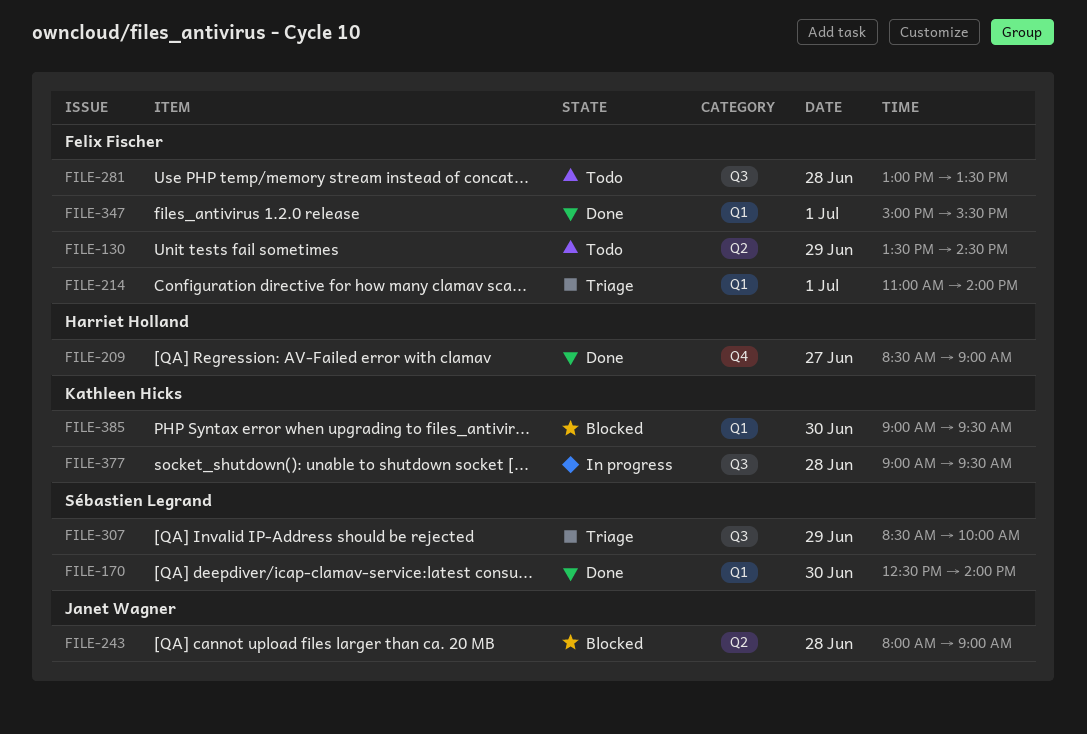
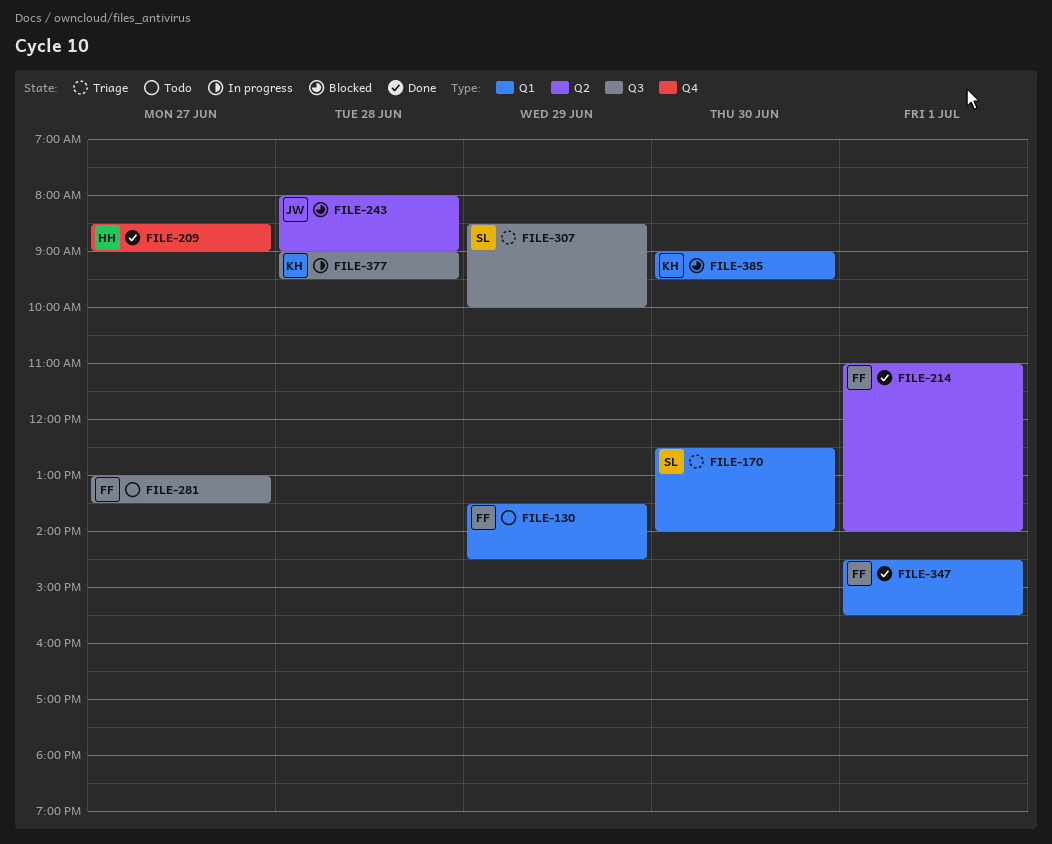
FILE-130, label: Q2 -> Q1
FILE-170, status: Done -> Triage
FILE-214, status: Triage -> Done
FILE-214, label: Q1 -> Q2
FILE-281, day: Jun 28 -> Jun 27
FILE-347, begins: 15:00 -> 14:30

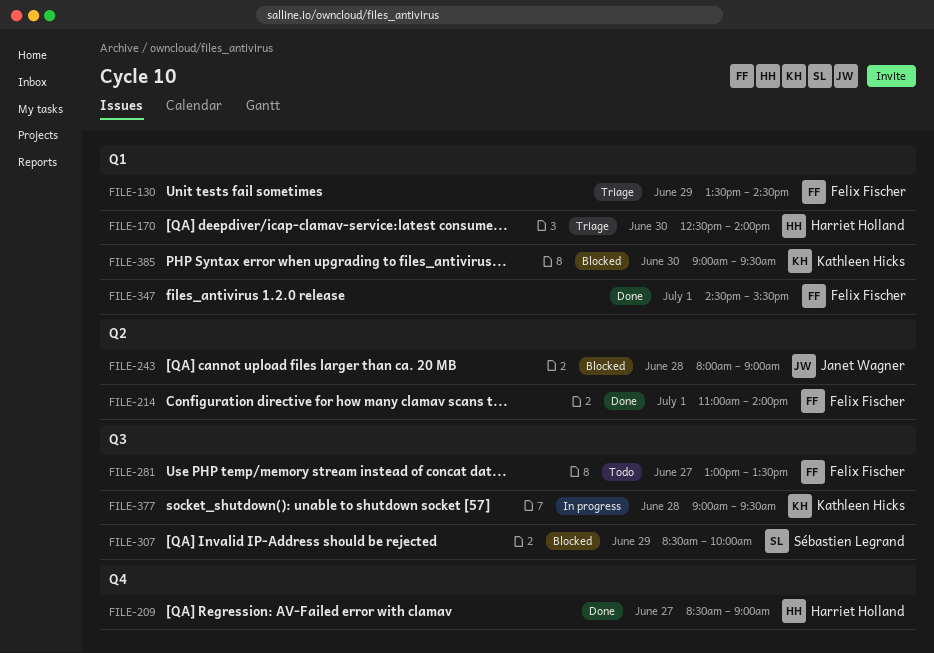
FILE-130, status: Todo -> Triage
FILE-170, owner: Sébastien Legrand -> Harriet Holland
FILE-307, status: Triage -> Blocked

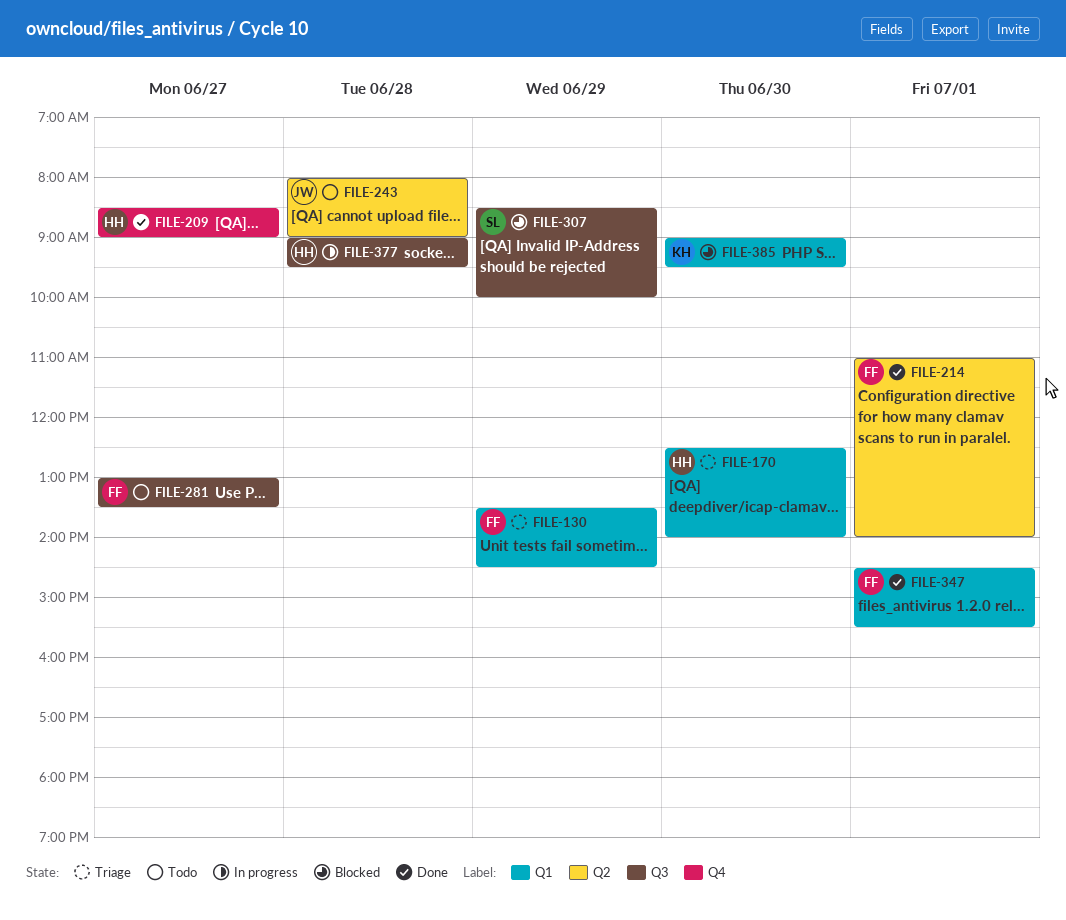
FILE-243, status: Blocked -> Todo
FILE-377, owner: Kathleen Hicks -> Harriet Holland

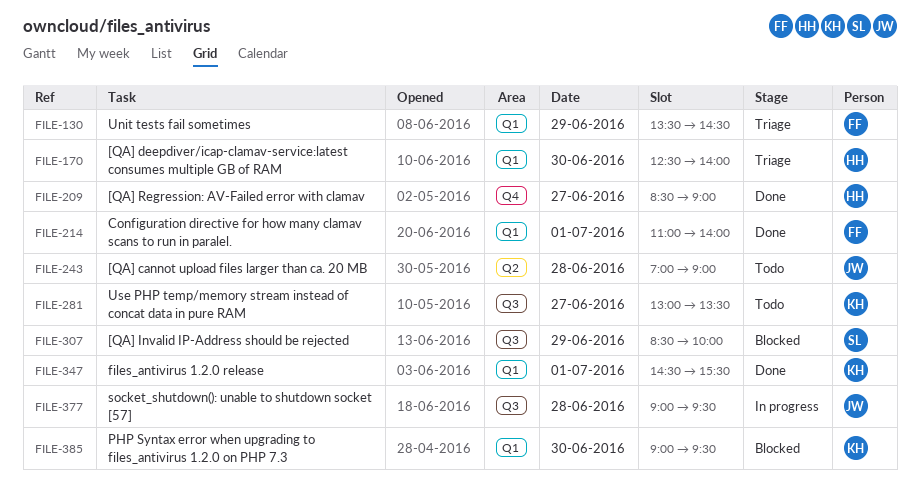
FILE-214, label: Q2 -> Q1
FILE-243, begins: 08:00 -> 07:00
FILE-281, owner: FF -> KH
FILE-347, owner: FF -> KH
FILE-377, owner: HH -> JW

